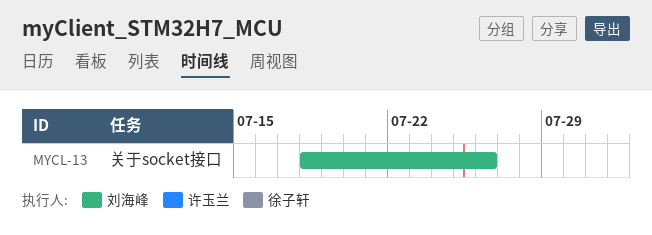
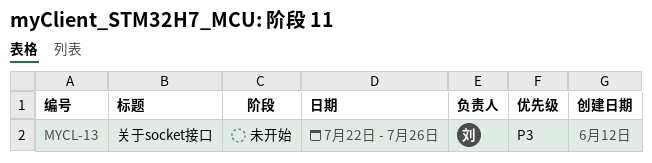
MYCL-13, start: Jul 18 -> Jul 22

